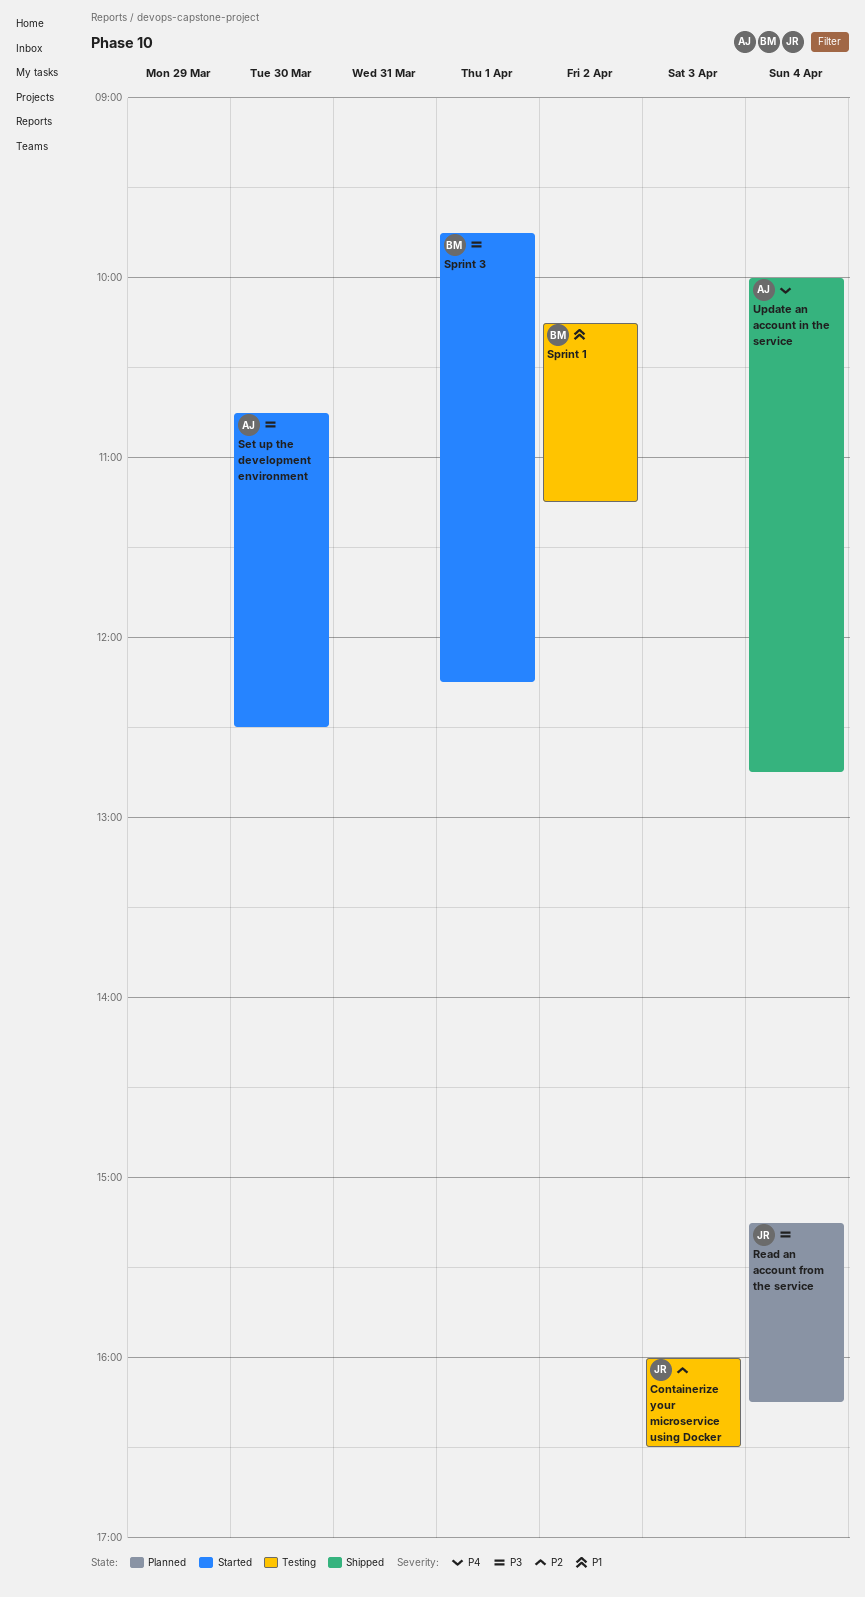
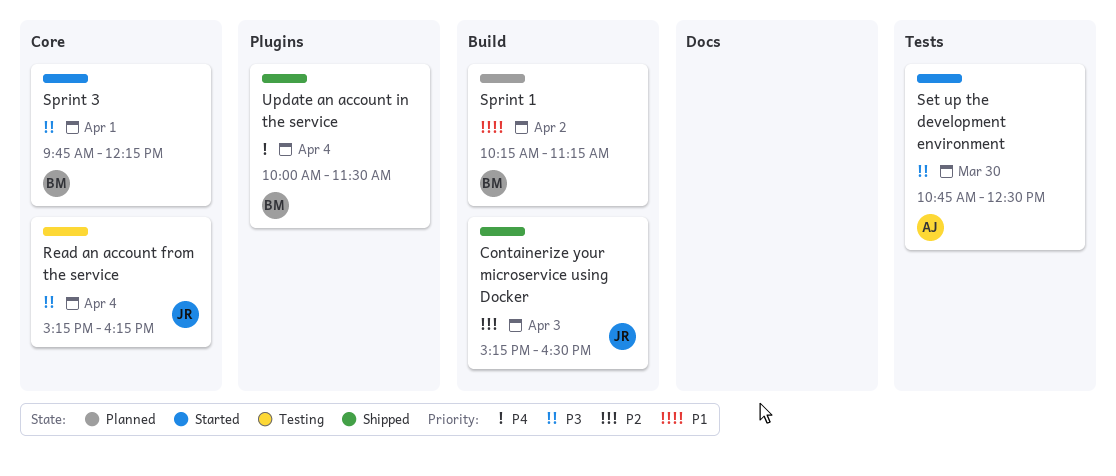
Containerize your microservice using Docker, status: Testing -> Shipped
Containerize your microservice using Docker, begins: 16:00 -> 15:15
Read an account from the service, status: Planned -> Testing
Sprint 1, status: Testing -> Planned
Update an account in the service, owner: AJ -> BM
Update an account in the service, ends: 12:45 -> 11:30

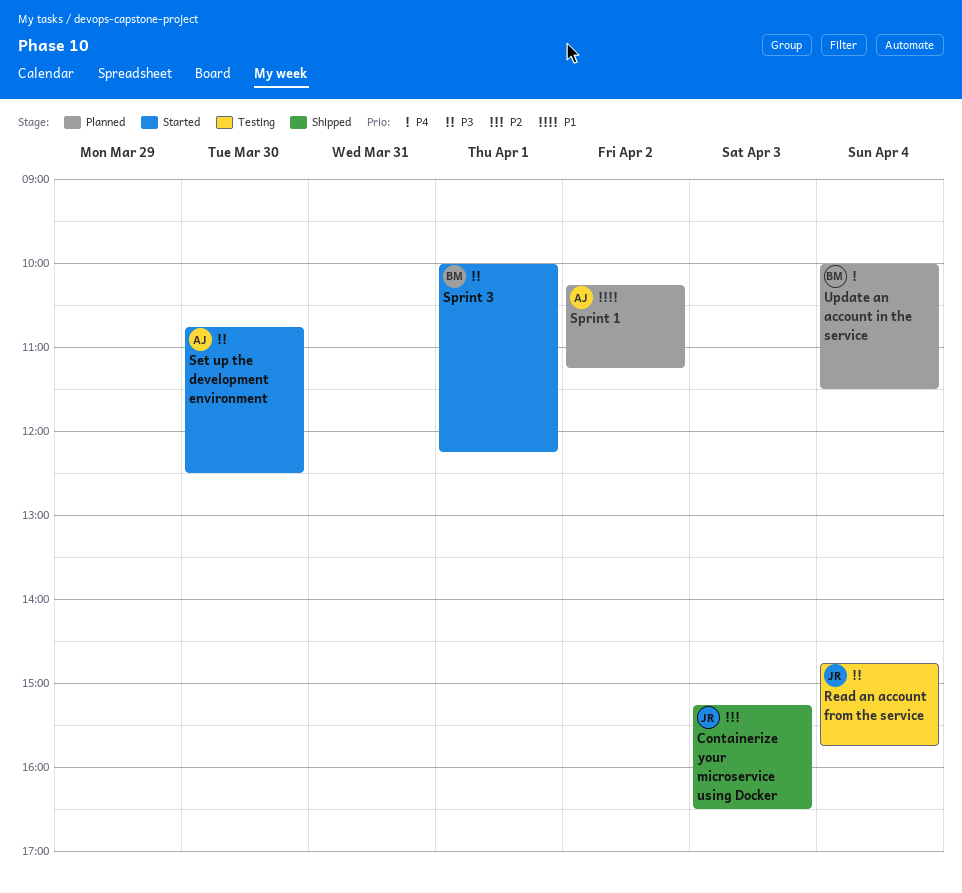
Read an account from the service, begins: 15:15 -> 14:45
Read an account from the service, ends: 16:15 -> 15:45
Sprint 1, owner: BM -> AJ
Sprint 3, begins: 09:45 -> 10:00
Update an account in the service, status: Shipped -> Planned

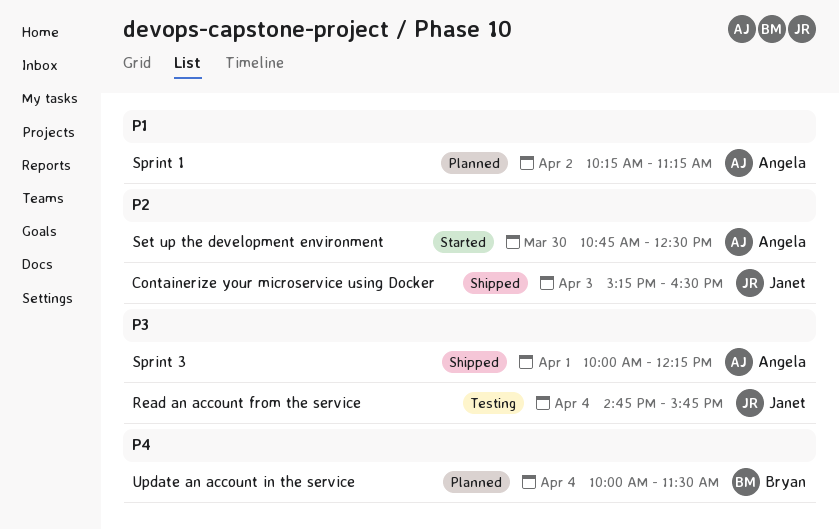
Set up the development environment, priority: P3 -> P2
Sprint 3, status: Started -> Shipped
Sprint 3, owner: Bryan -> Angela

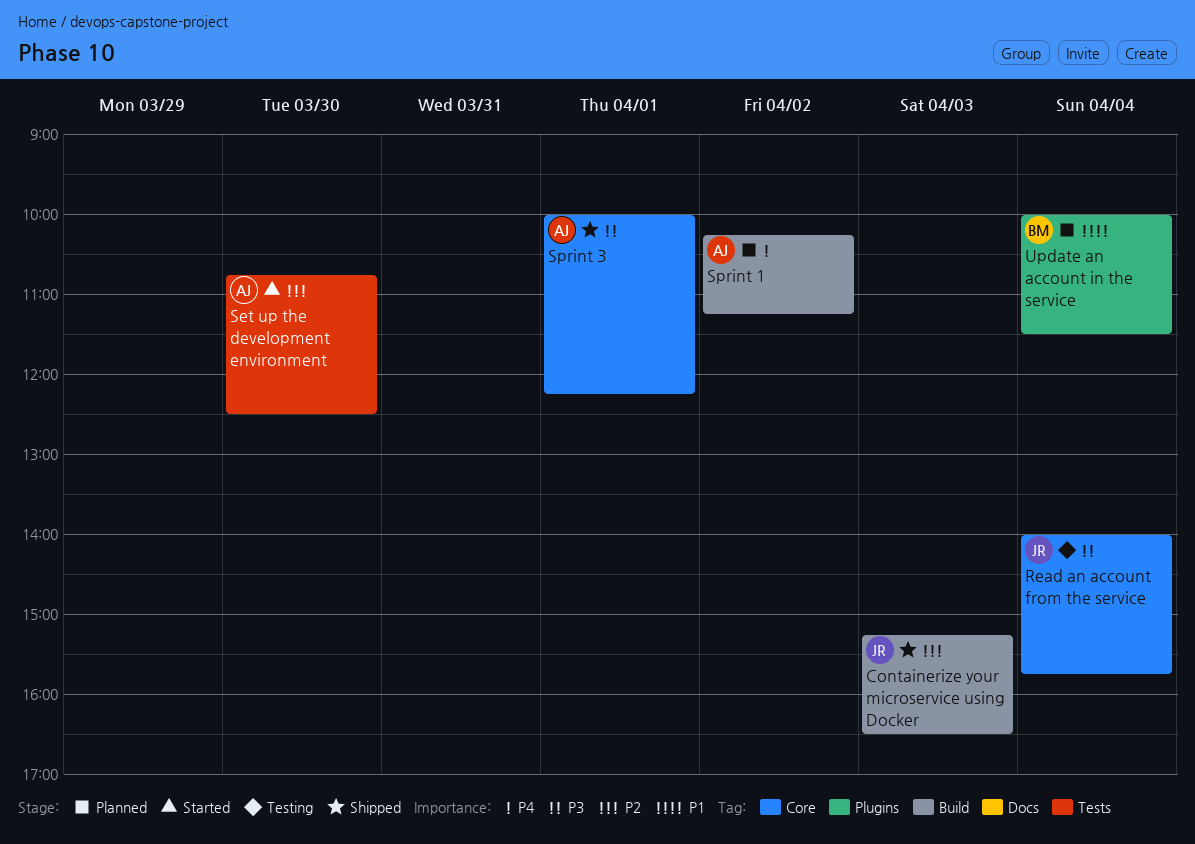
Read an account from the service, begins: 14:45 -> 14:00
Sprint 1, priority: P1 -> P4
Update an account in the service, priority: P4 -> P1

